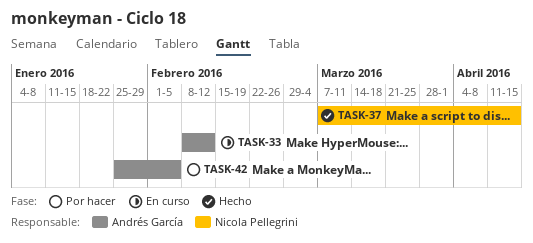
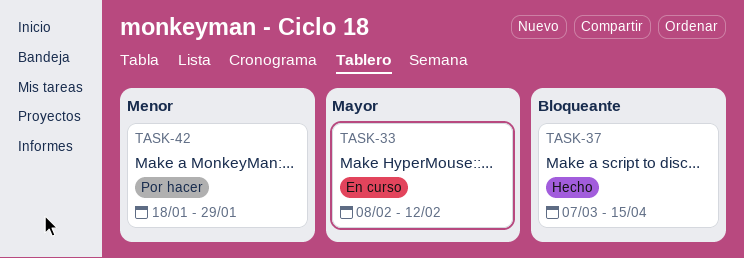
TASK-42, start: Jan 25 -> Jan 18
TASK-42, due: Feb 5 -> Jan 29

